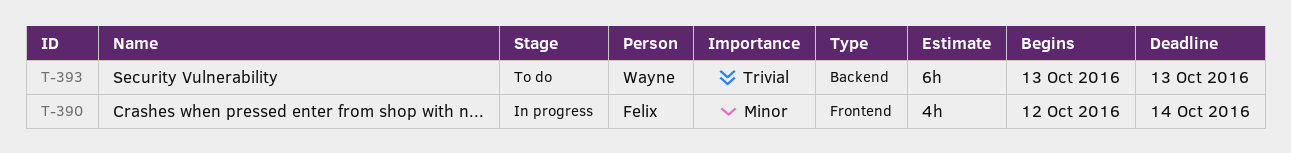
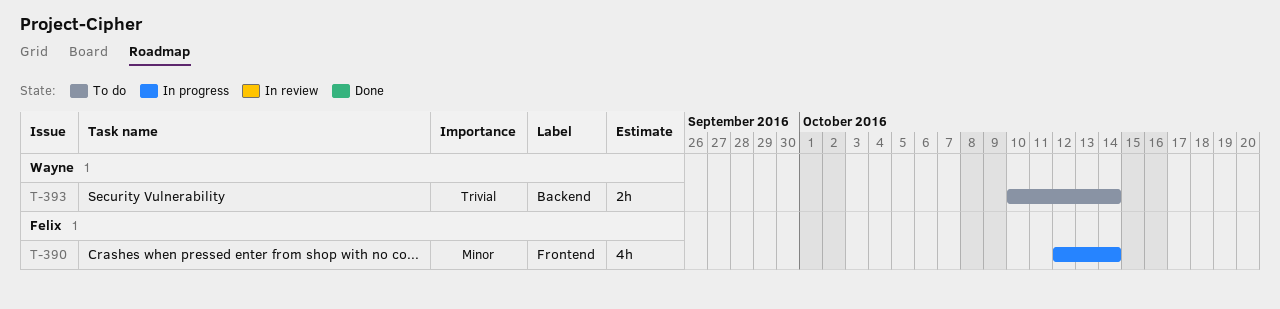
T-393, estimate: 6h -> 2h
T-393, start: Oct 13 -> Oct 10
T-393, due: Oct 13 -> Oct 14

